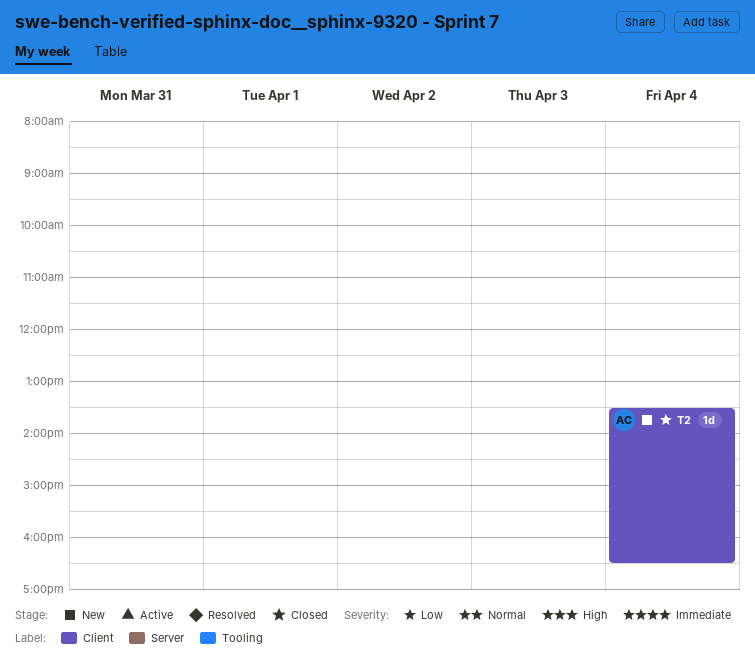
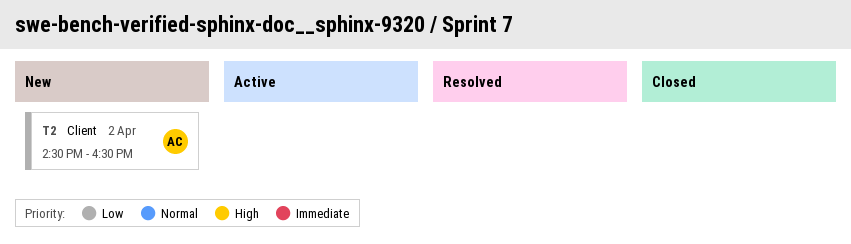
T2, day: Apr 4 -> Apr 2
T2, begins: 13:30 -> 14:30

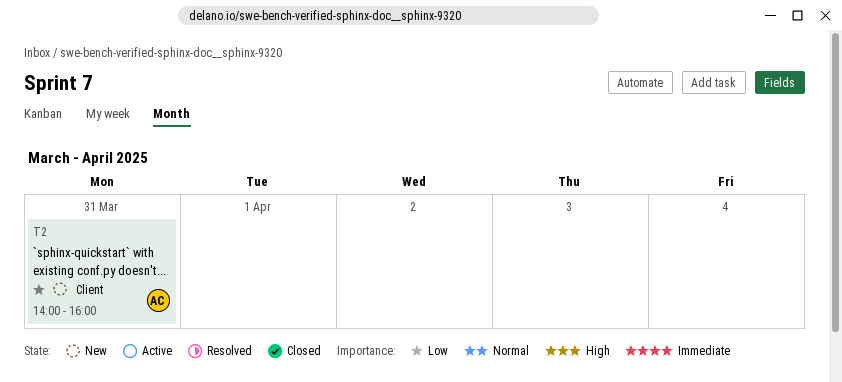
T2, day: Apr 2 -> Mar 31
T2, begins: 14:30 -> 14:00
T2, ends: 16:30 -> 16:00

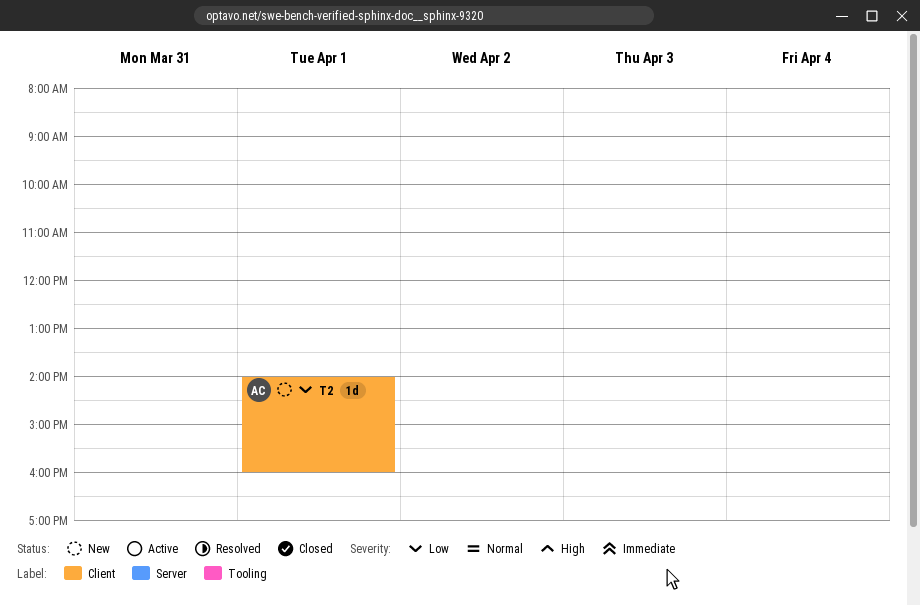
T2, day: Mar 31 -> Apr 1

